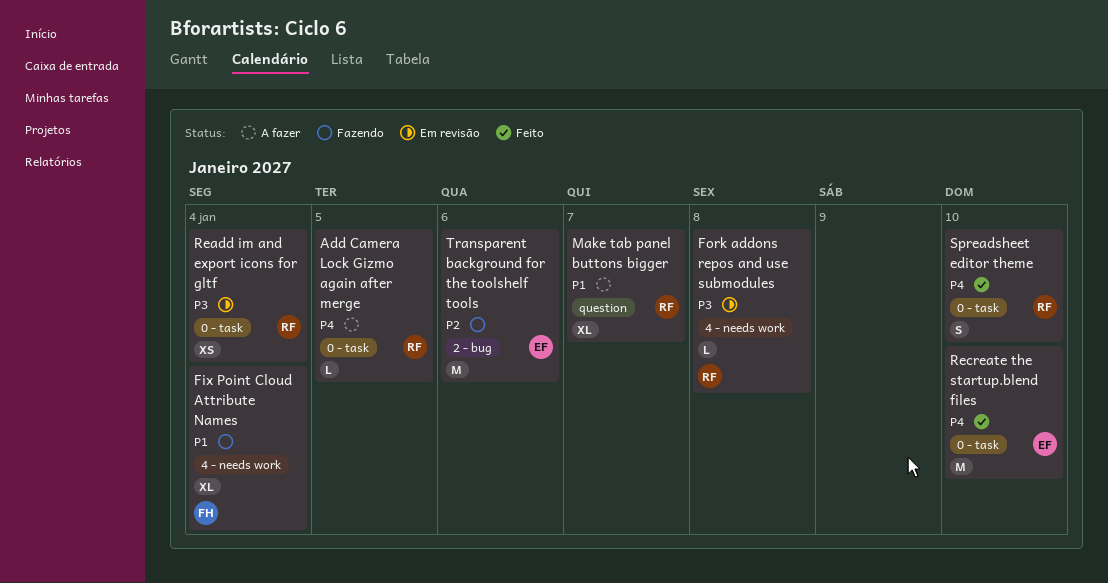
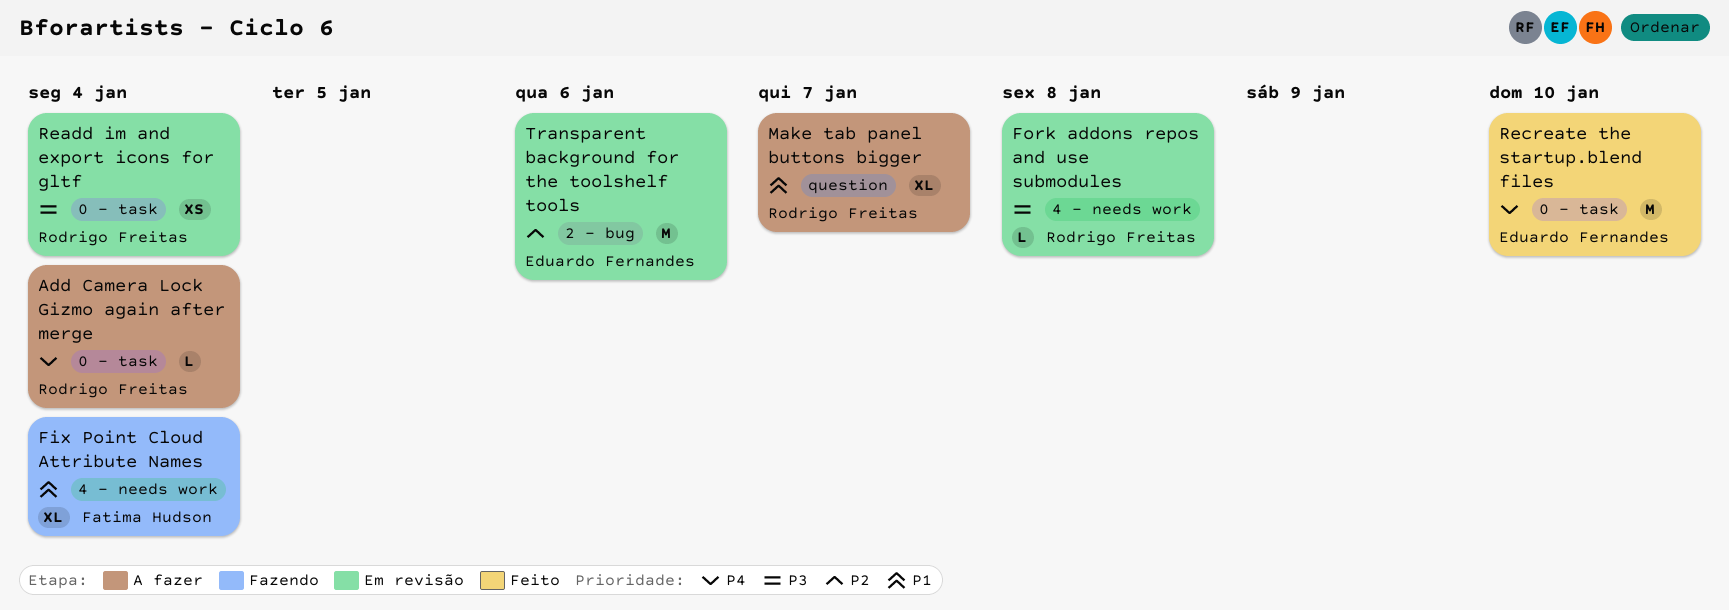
Add Camera Lock Gizmo again after merge, due: Jan 5 -> Jan 4
Spreadsheet editor theme: present -> none
Transparent background for the toolshelf tools, status: Fazendo -> Em revisão

